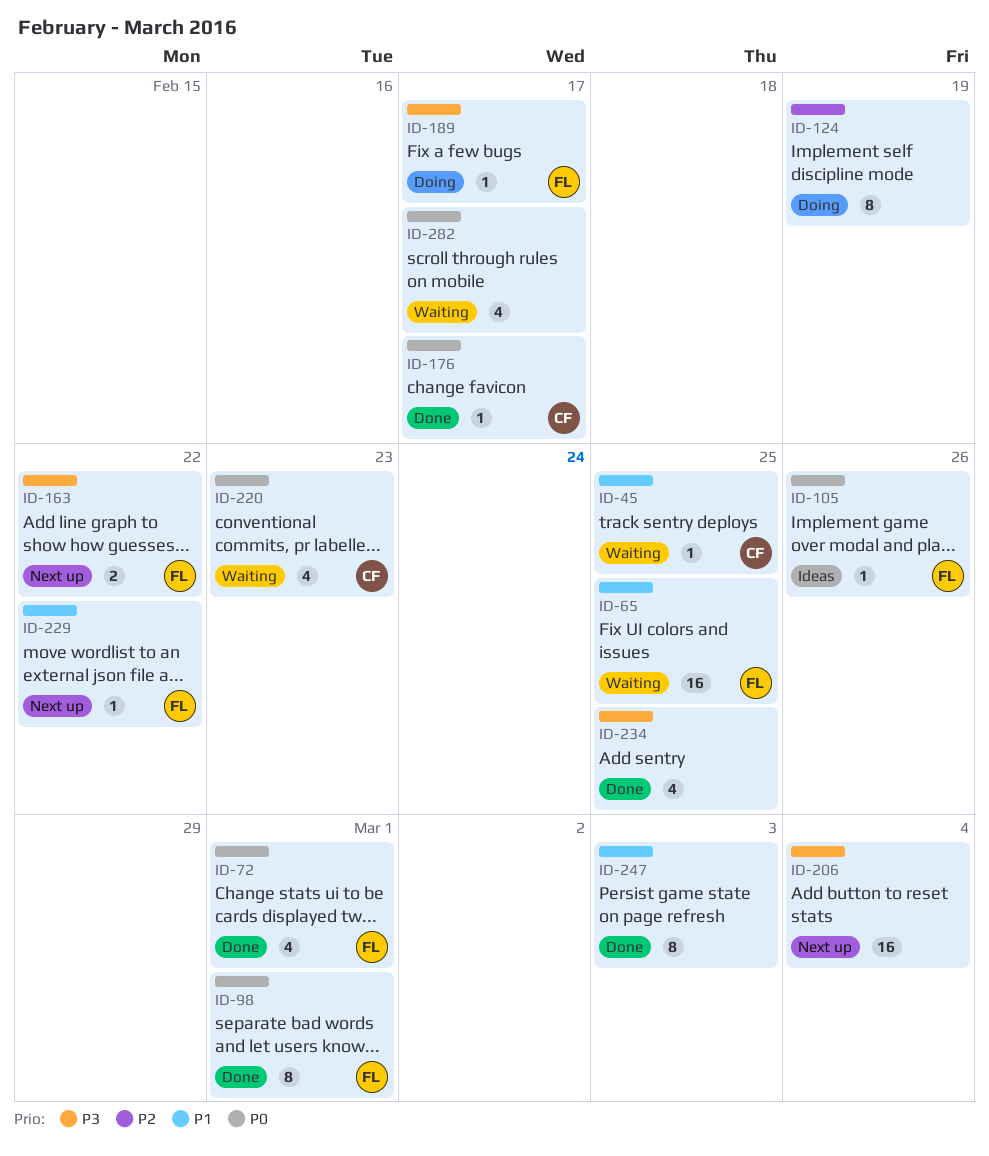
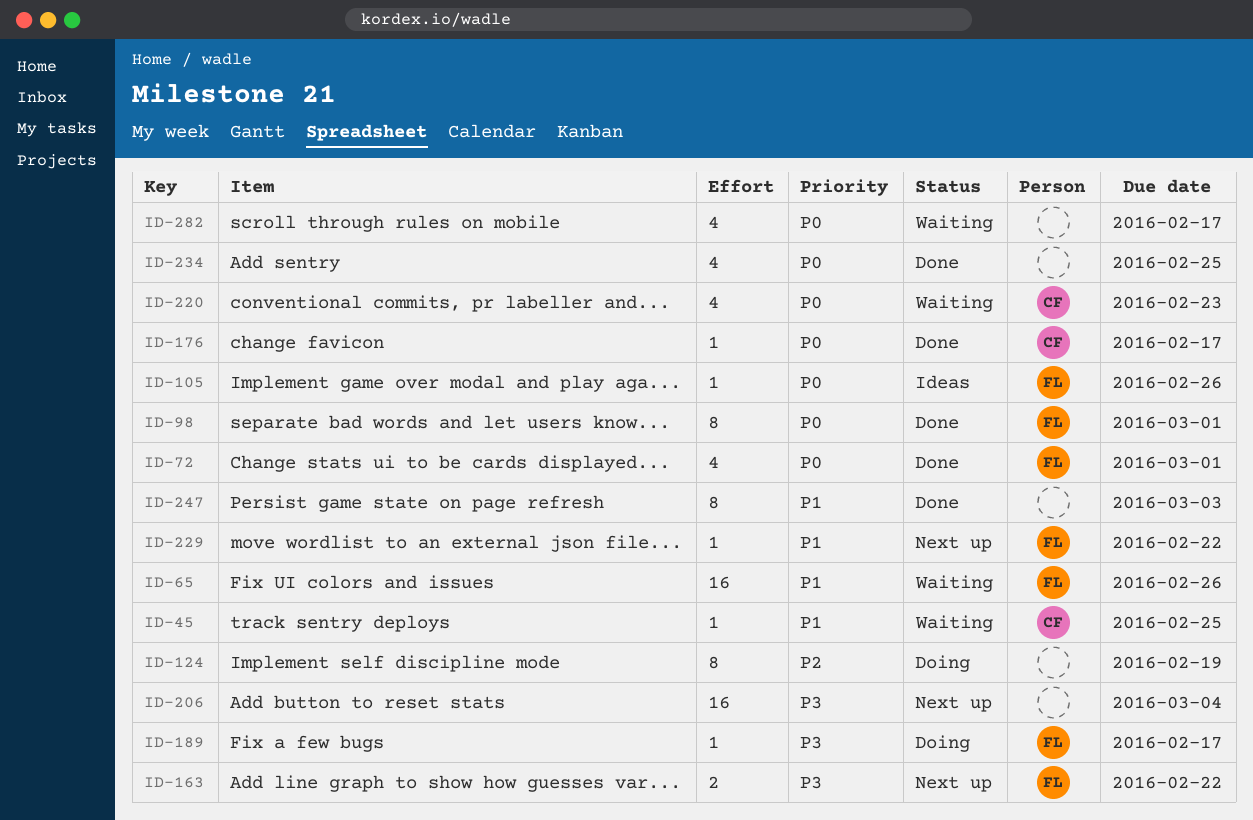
ID-65, due: Feb 25 -> Feb 26
ID-234, priority: P3 -> P0

